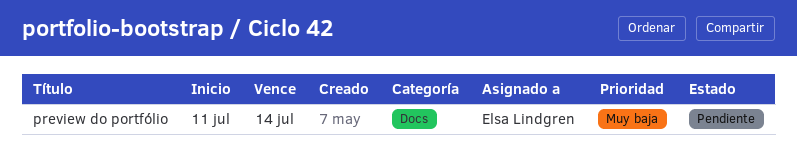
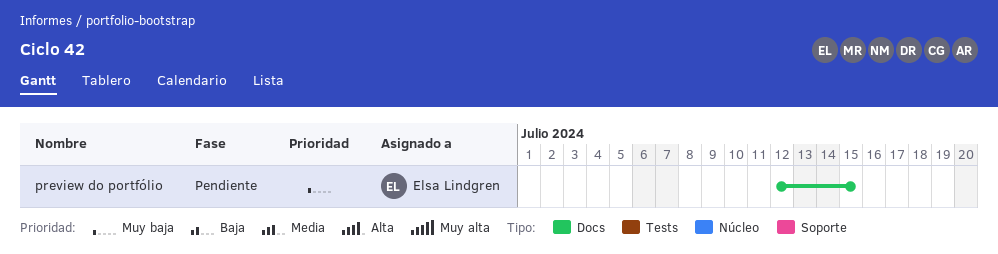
preview do portfólio, start: Jul 11 -> Jul 12
preview do portfólio, due: Jul 14 -> Jul 15

